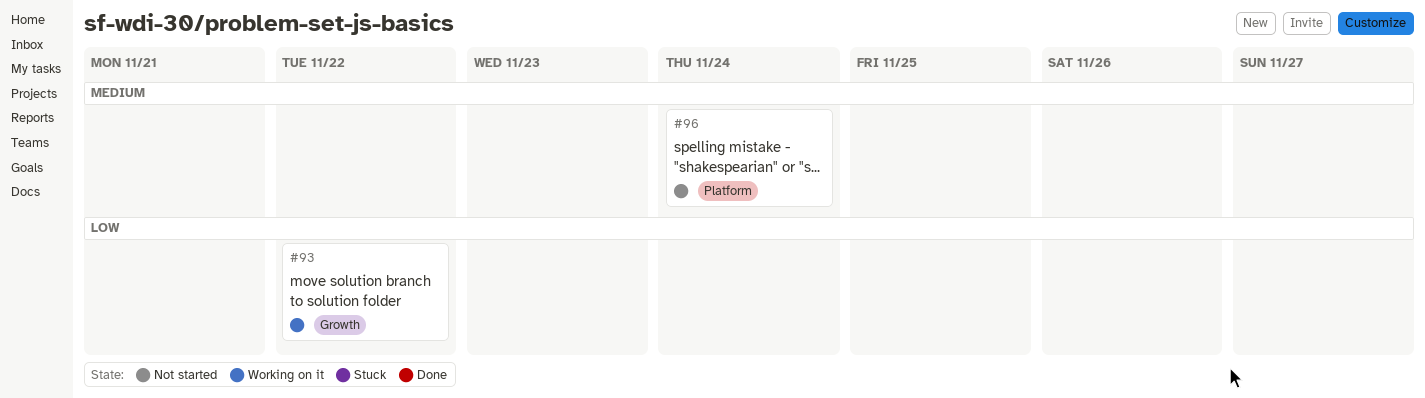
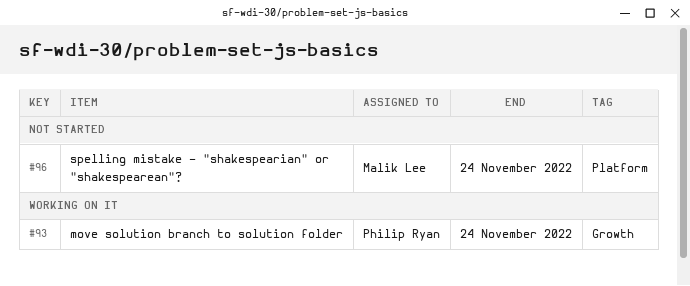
#93, due: Nov 22 -> Nov 24

